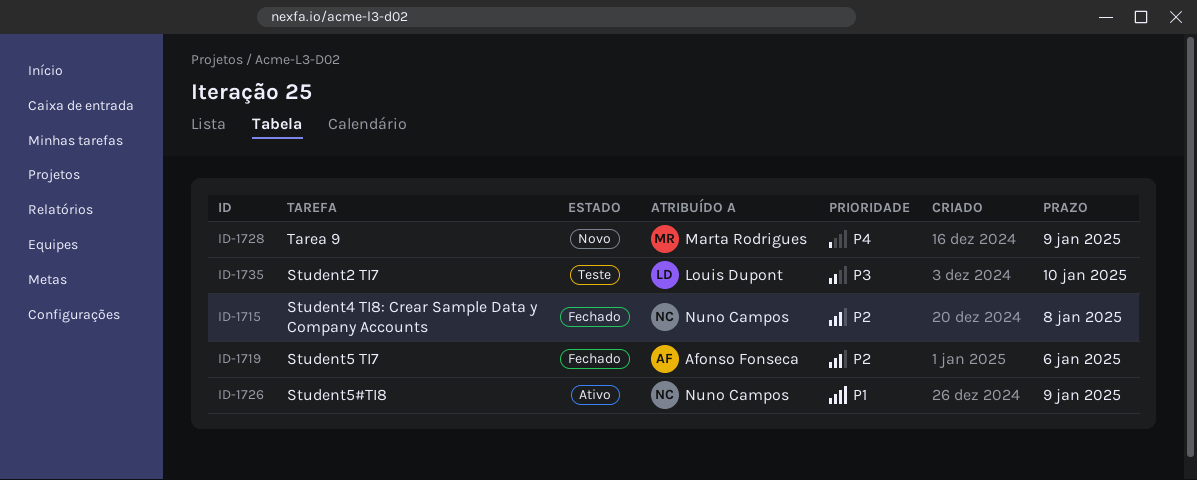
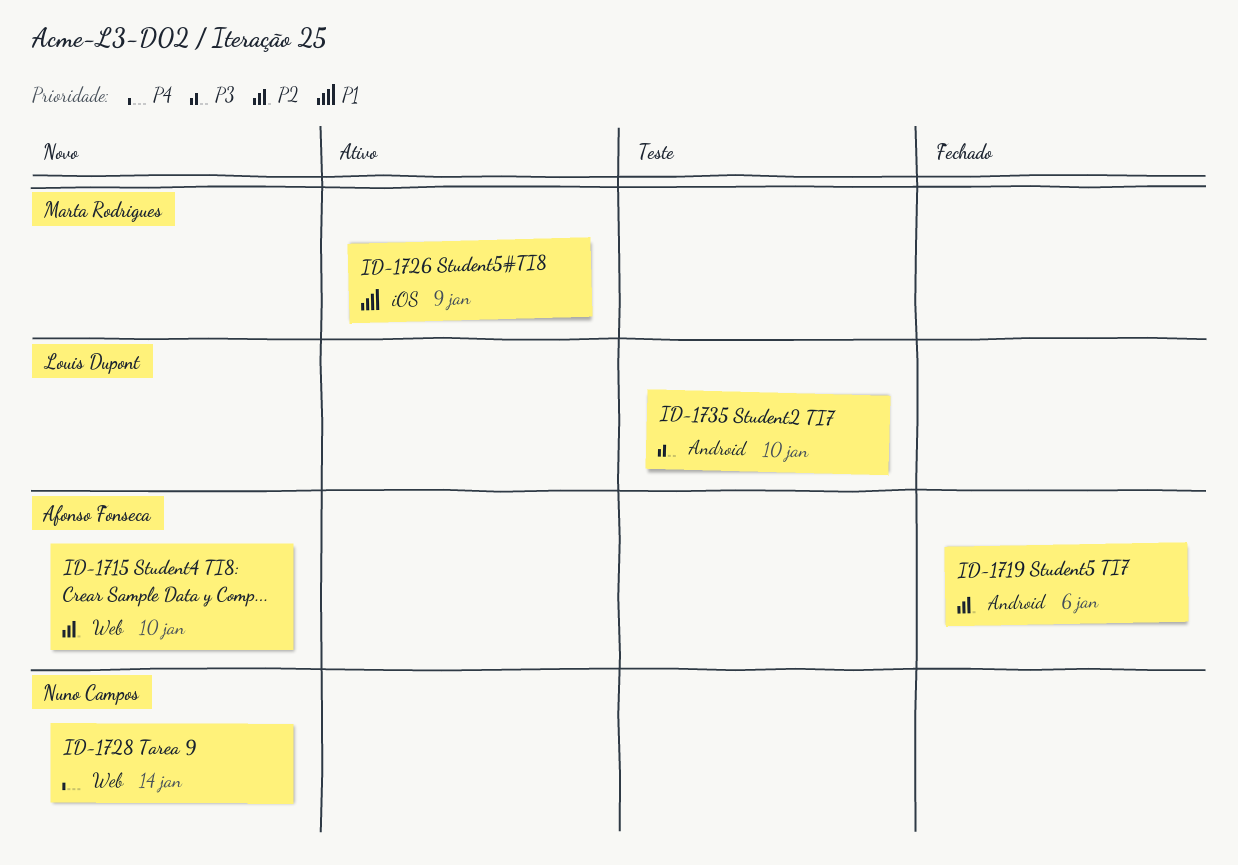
ID-1715, status: Fechado -> Novo
ID-1715, owner: Nuno Campos -> Afonso Fonseca
ID-1715, due: Jan 8 -> Jan 10
ID-1726, owner: Nuno Campos -> Marta Rodrigues
ID-1728, owner: Marta Rodrigues -> Nuno Campos
ID-1728, due: Jan 9 -> Jan 14

